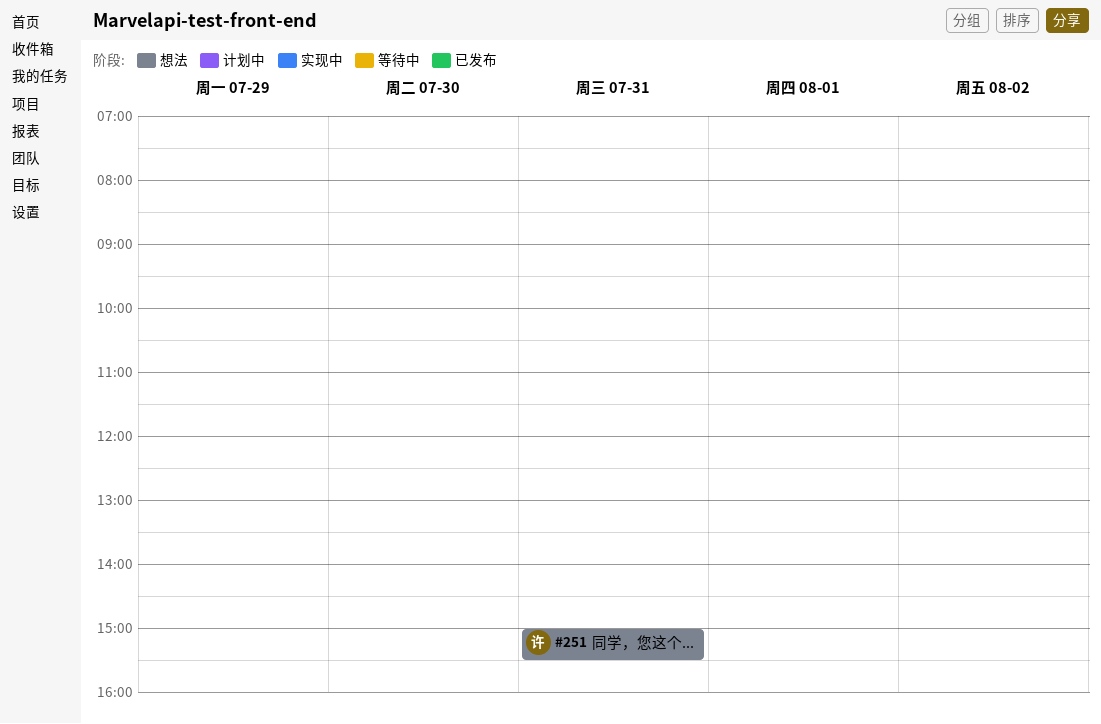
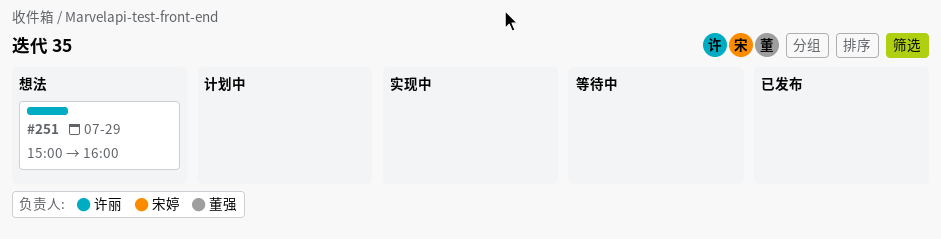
#251, day: Jul 31 -> Jul 29
#251, ends: 15:30 -> 16:00

